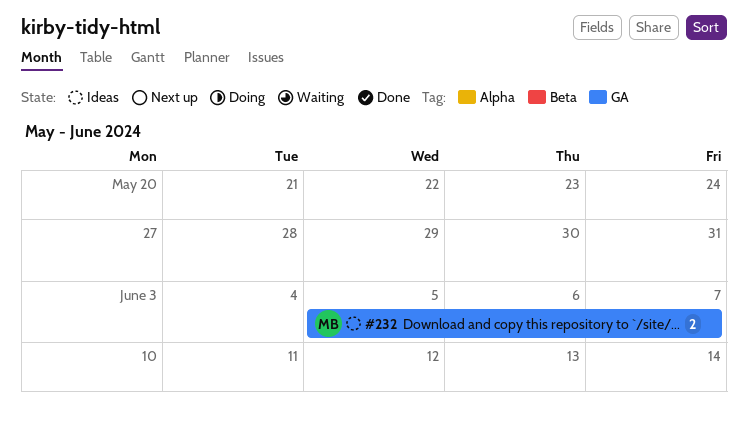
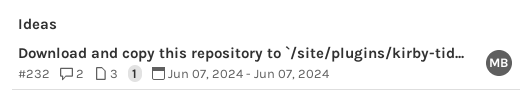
#232, estimate: 2 -> 1
#232, start: Jun 5 -> Jun 7

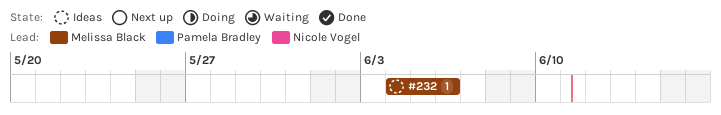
#232, start: Jun 7 -> Jun 4
#232, due: Jun 7 -> Jun 6

